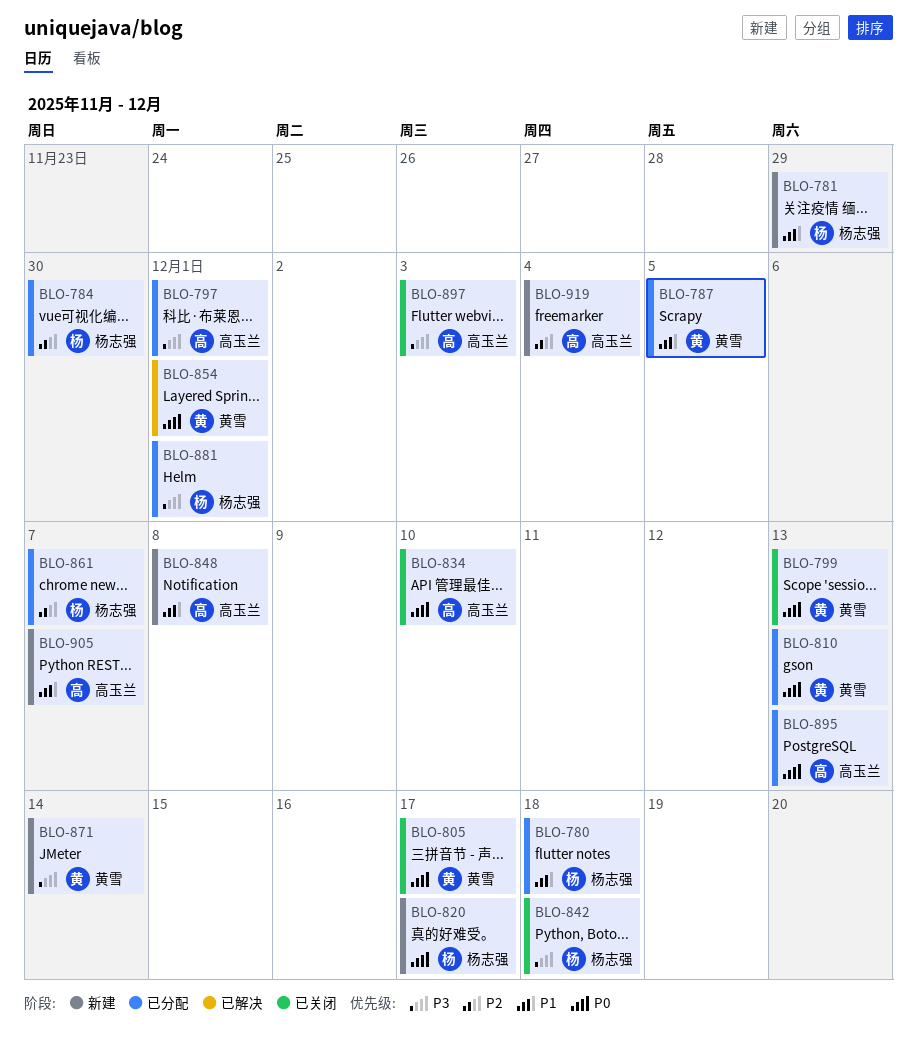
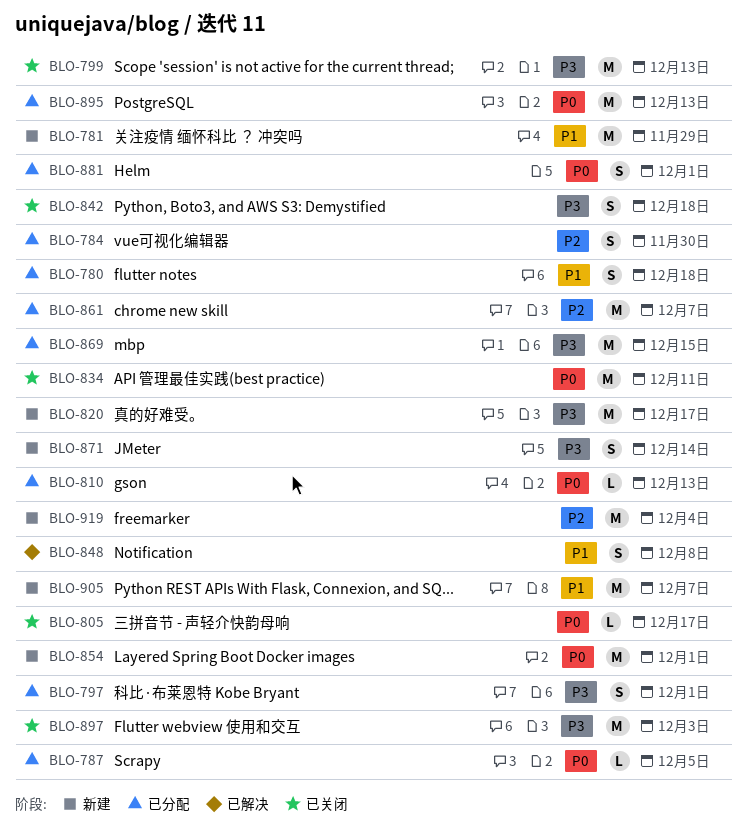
BLO-787, priority: P1 -> P0
BLO-799, priority: P0 -> P3
BLO-820, priority: P0 -> P3
BLO-834, due: Dec 10 -> Dec 11
BLO-848, status: 新建 -> 已解决
BLO-854, status: 已解决 -> 新建
BLO-869: none -> present
BLO-881, priority: P3 -> P0

